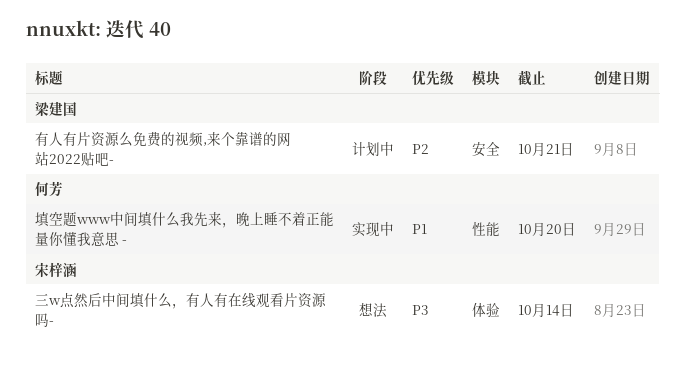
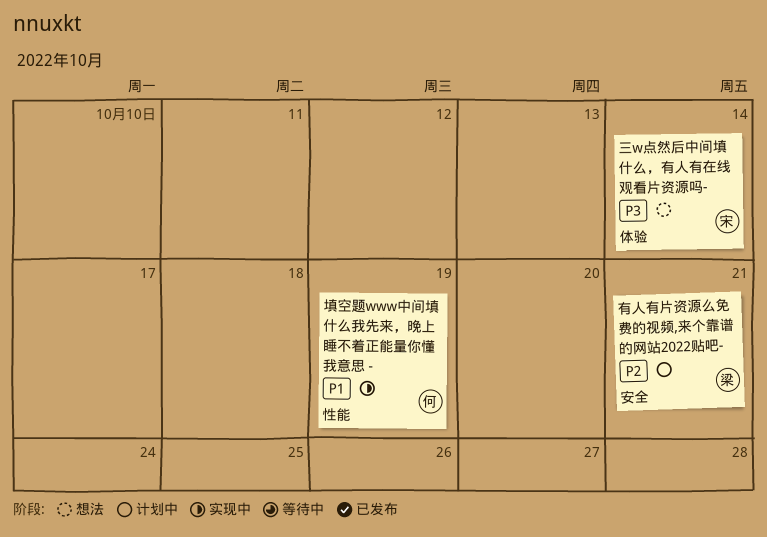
填空题www中间填什么我先来，晚上睡不着正能量你懂我意思 -, due: Oct 20 -> Oct 19

